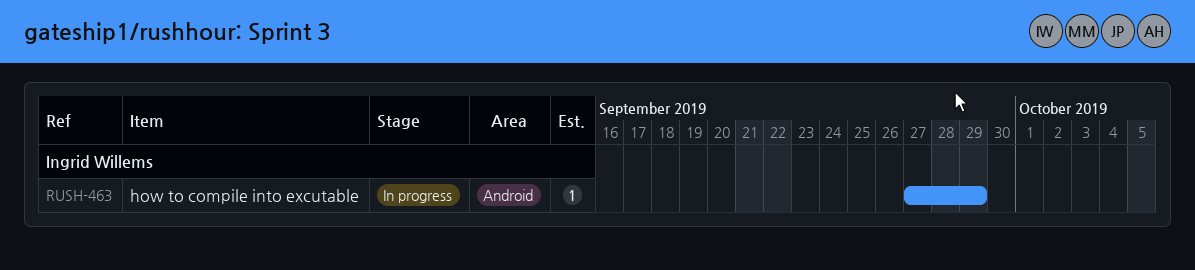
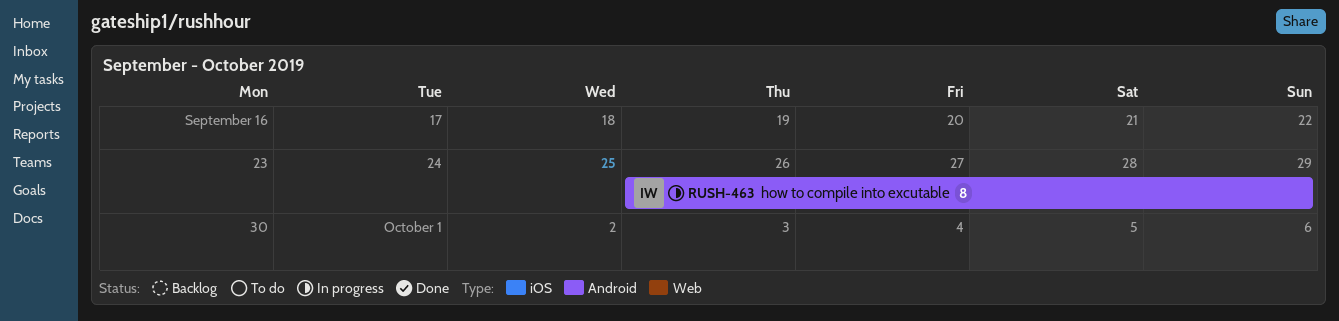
RUSH-463, estimate: 1 -> 8
RUSH-463, start: Sep 27 -> Sep 26

